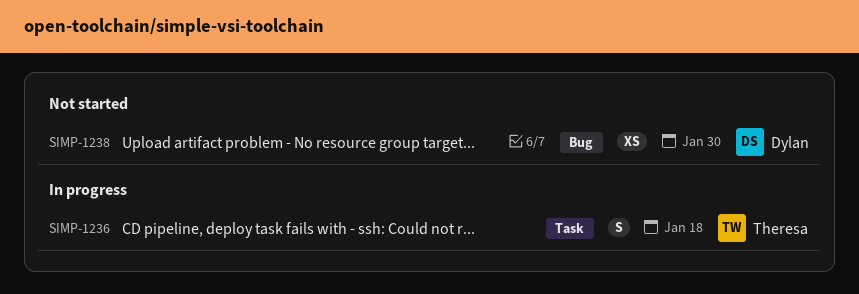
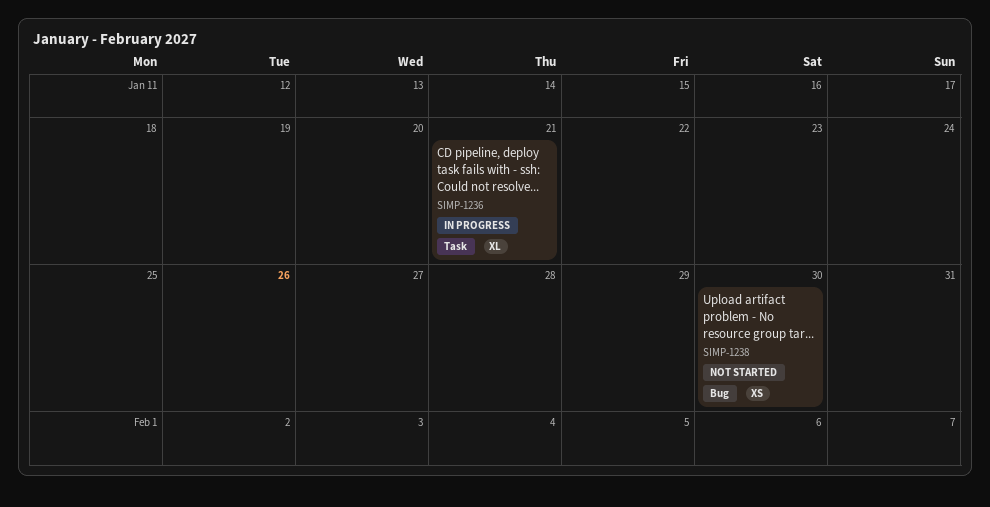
SIMP-1236, estimate: S -> XL
SIMP-1236, due: Jan 18 -> Jan 21

